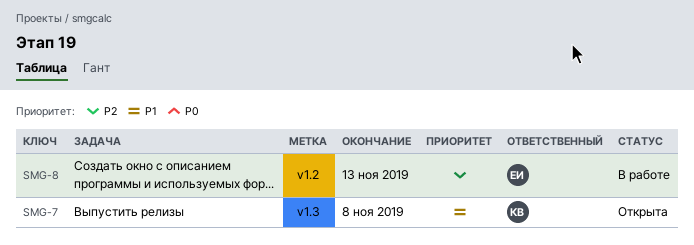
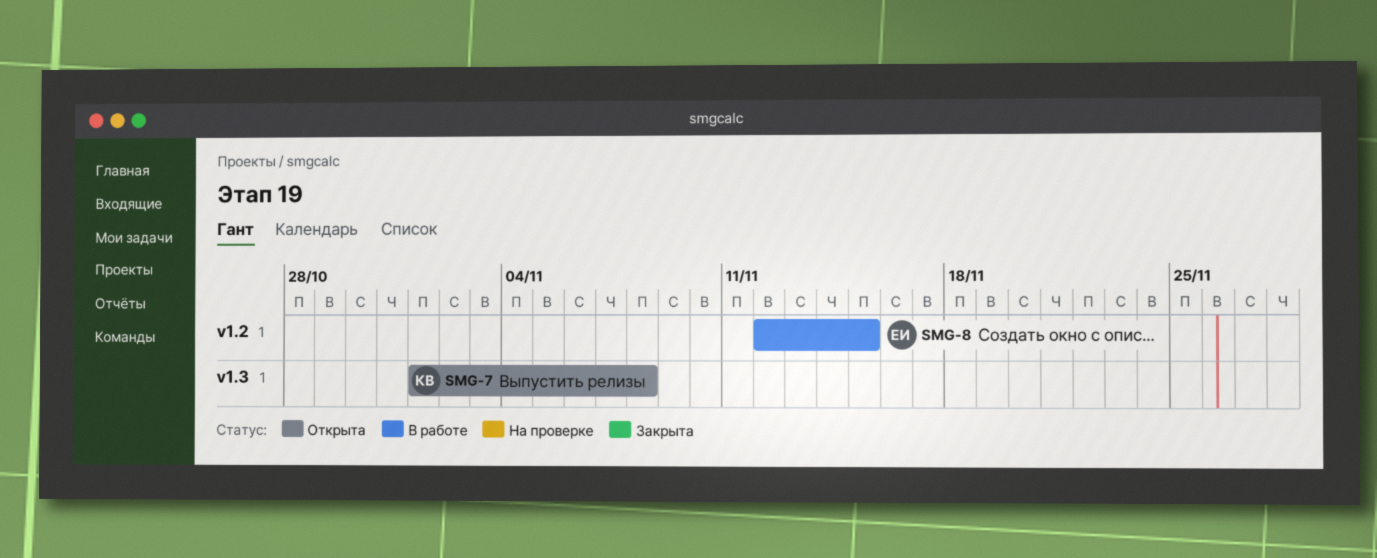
SMG-8, due: Nov 13 -> Nov 15

